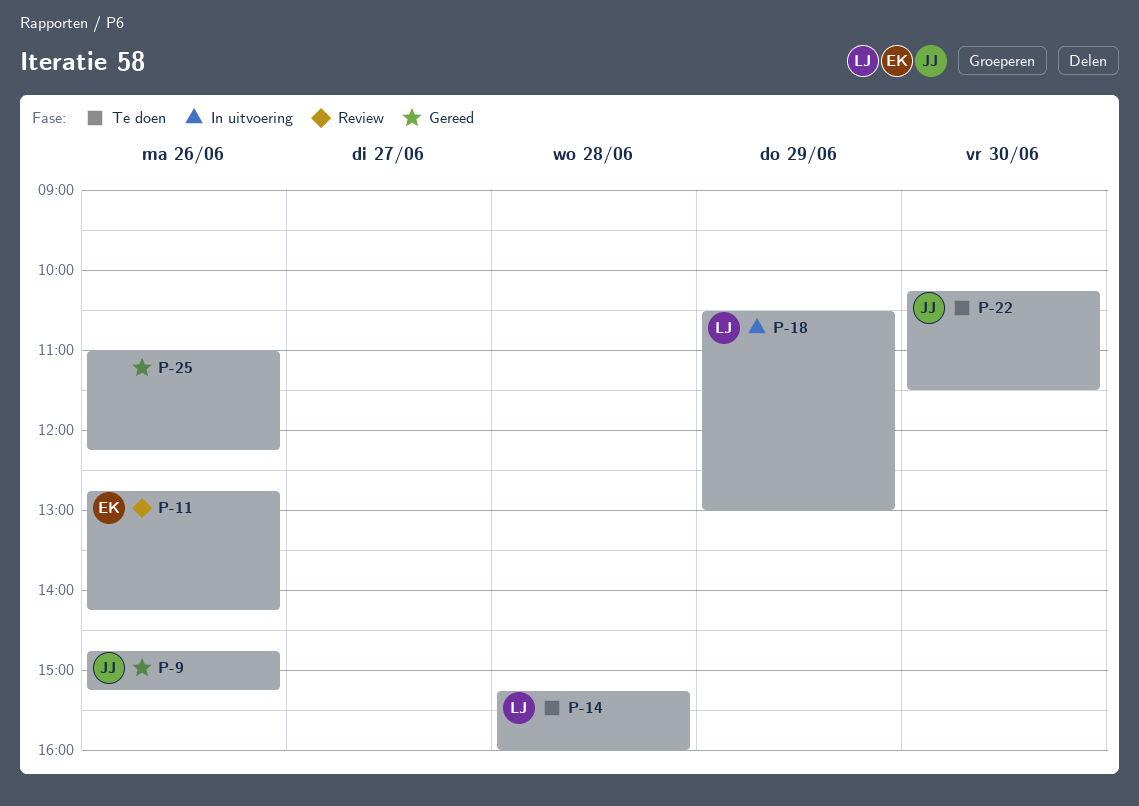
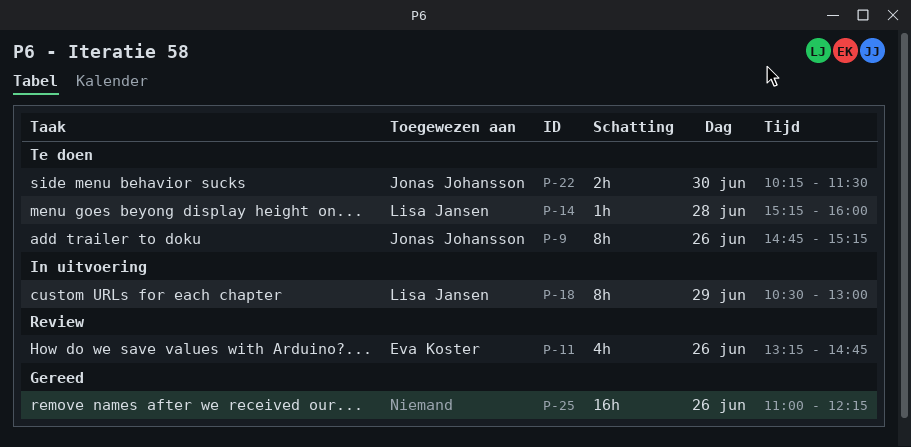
P-9, status: Gereed -> Te doen
P-11, begins: 12:45 -> 13:15
P-11, ends: 14:15 -> 14:45

